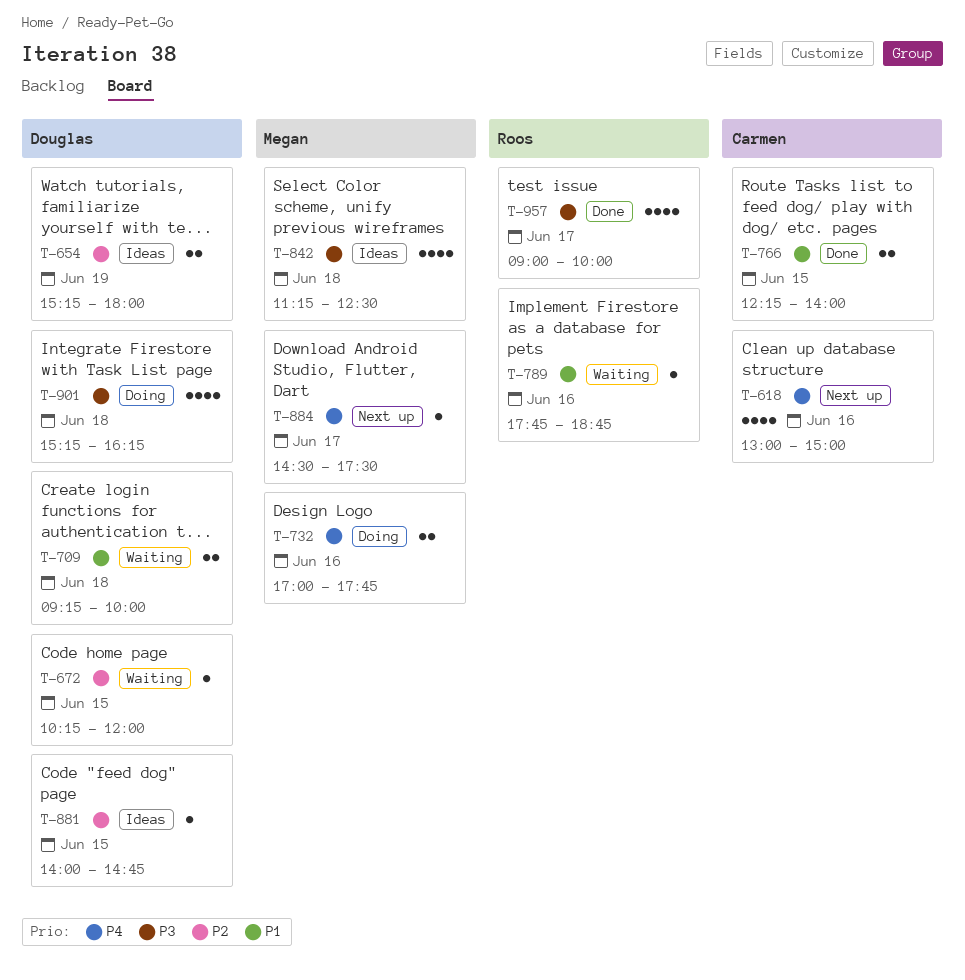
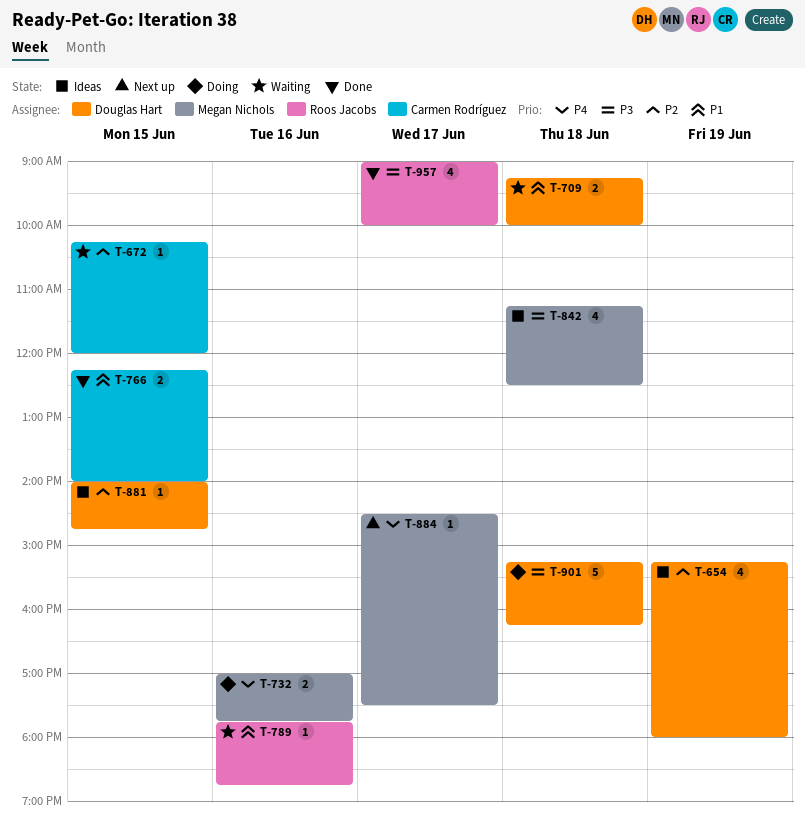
T-618: present -> none
T-654, estimate: 2 -> 4
T-672, owner: Douglas Hart -> Carmen Rodríguez
T-901, estimate: 4 -> 5

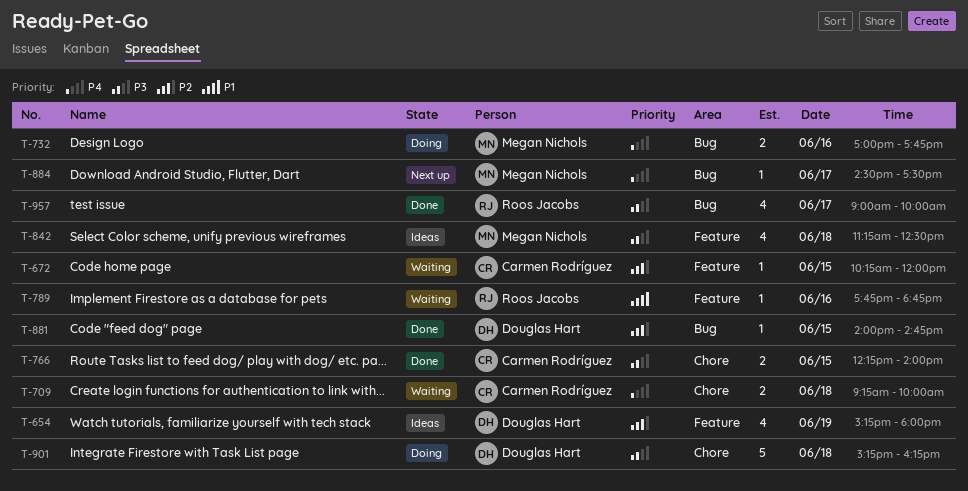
T-709, owner: Douglas Hart -> Carmen Rodríguez
T-709, priority: P1 -> P4
T-766, priority: P1 -> P3
T-881, status: Ideas -> Done

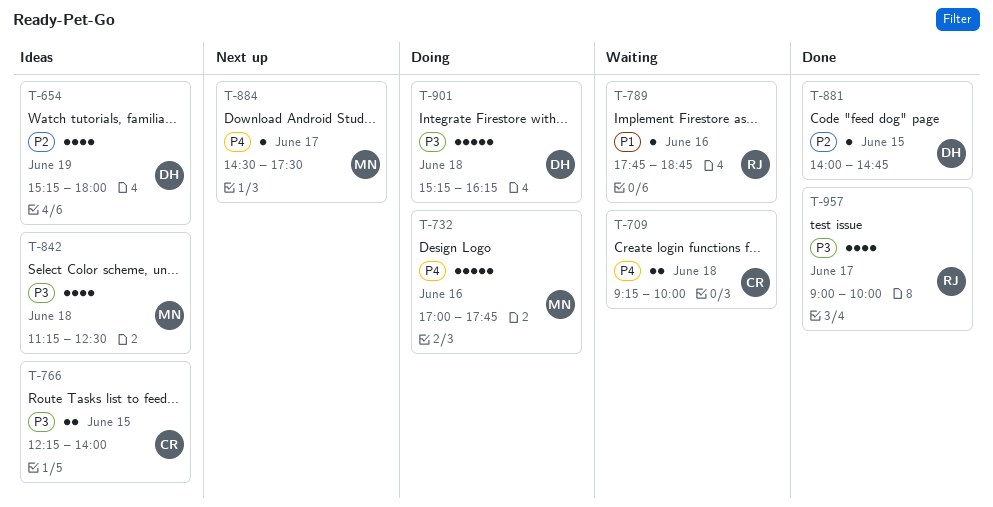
T-672: present -> none
T-732, estimate: 2 -> 5
T-766, status: Done -> Ideas

